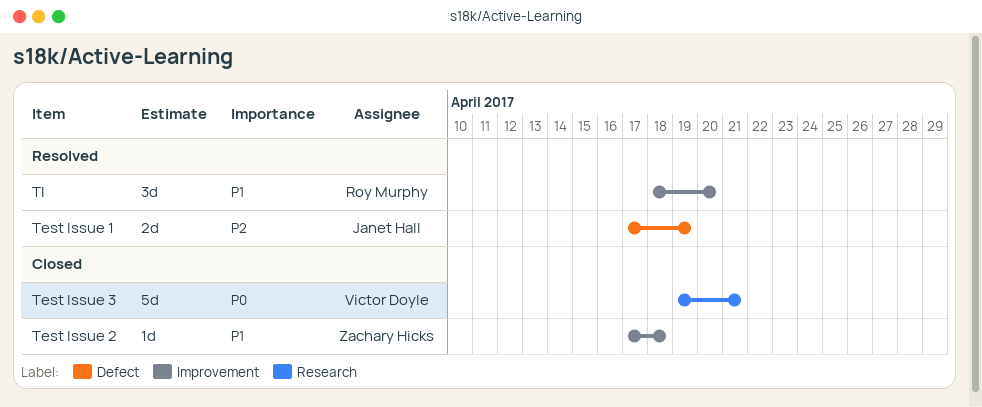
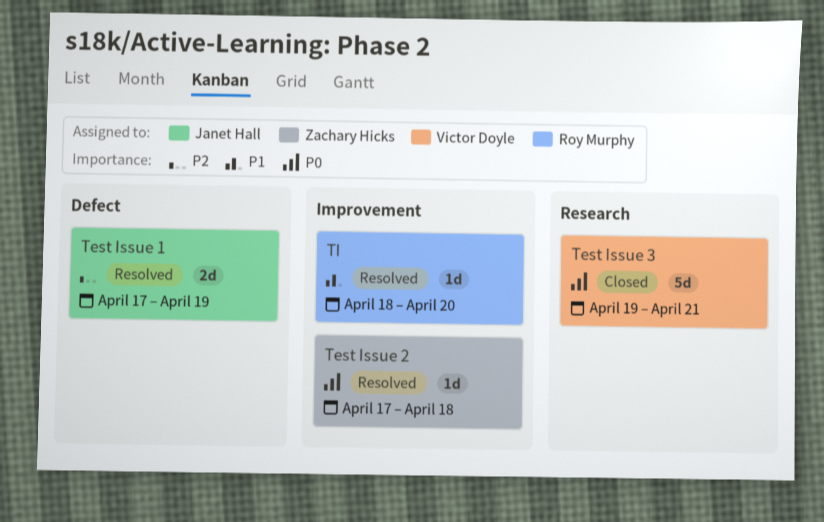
Test Issue 2, status: Closed -> Resolved
Test Issue 2, priority: P1 -> P0
TI, estimate: 3d -> 1d

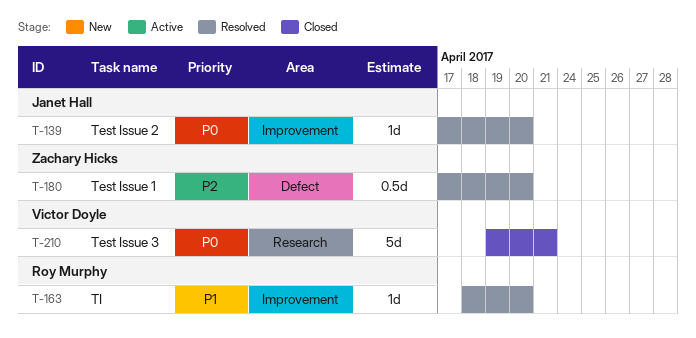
Test Issue 1, owner: Janet Hall -> Zachary Hicks
Test Issue 1, estimate: 2d -> 0.5d
Test Issue 1, due: Apr 19 -> Apr 20
Test Issue 2, owner: Zachary Hicks -> Janet Hall
Test Issue 2, due: Apr 18 -> Apr 20

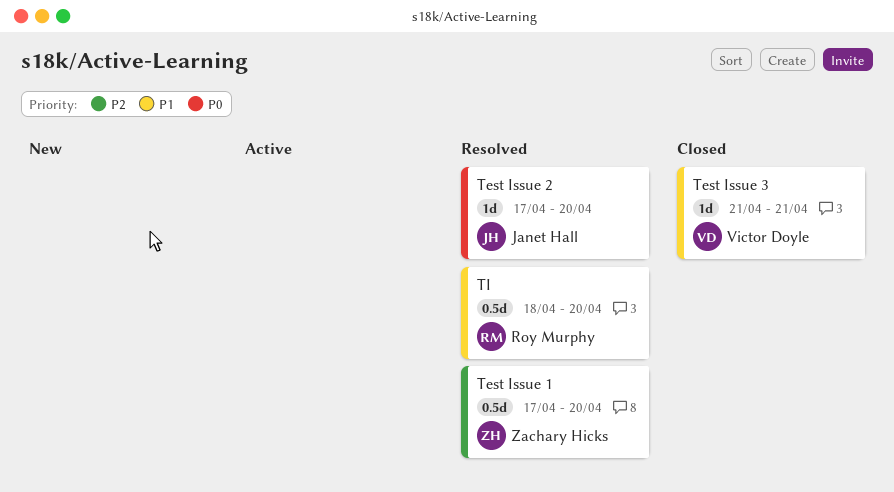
Test Issue 3, priority: P0 -> P1
Test Issue 3, estimate: 5d -> 1d
Test Issue 3, start: Apr 19 -> Apr 21
TI, estimate: 1d -> 0.5d

